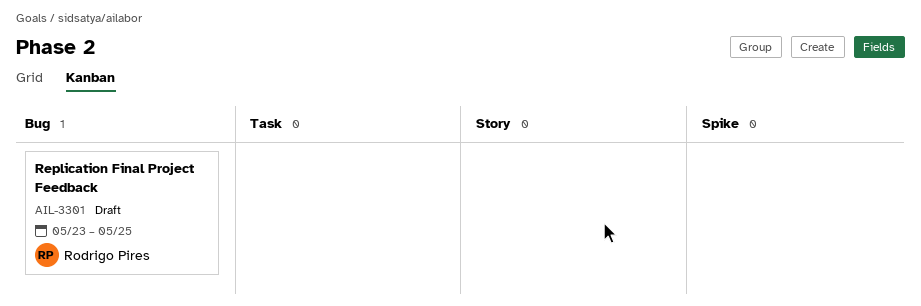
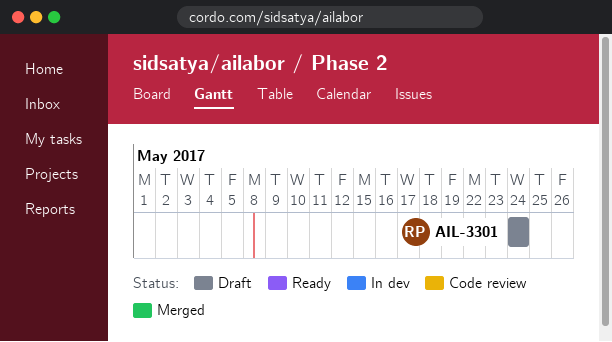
AIL-3301, start: May 23 -> May 24
AIL-3301, due: May 25 -> May 24

